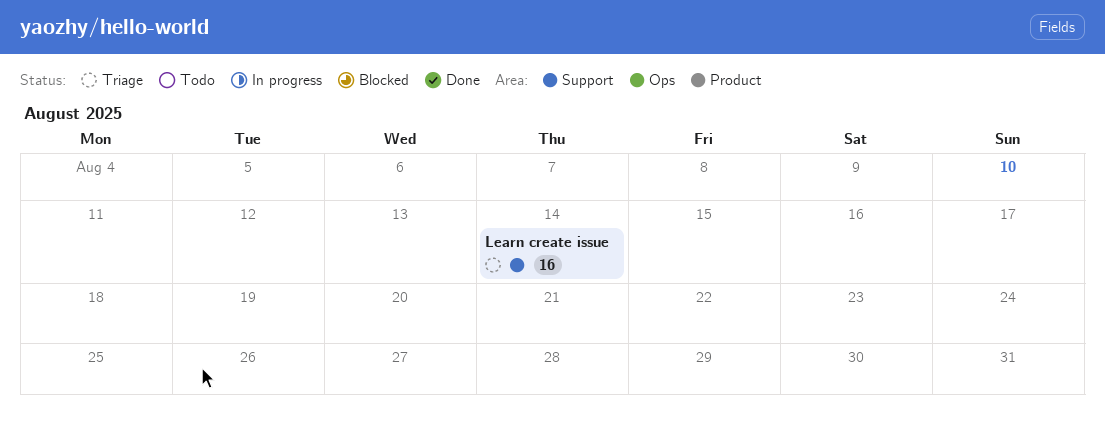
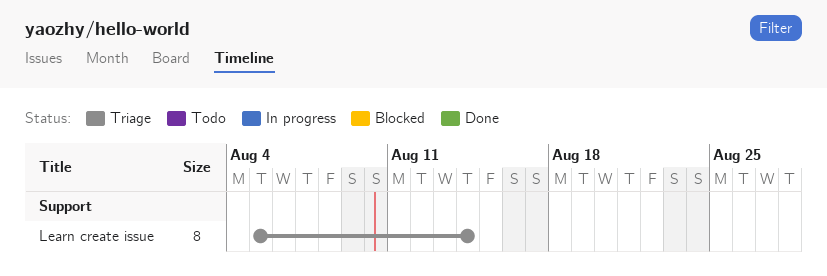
Learn create issue, estimate: 16 -> 8

